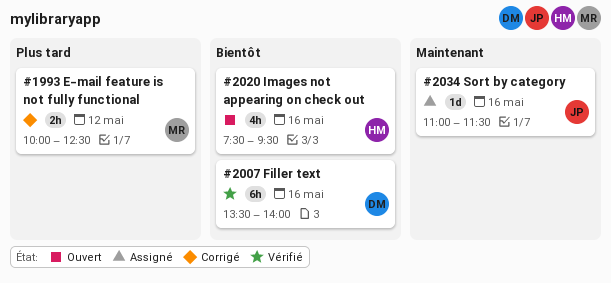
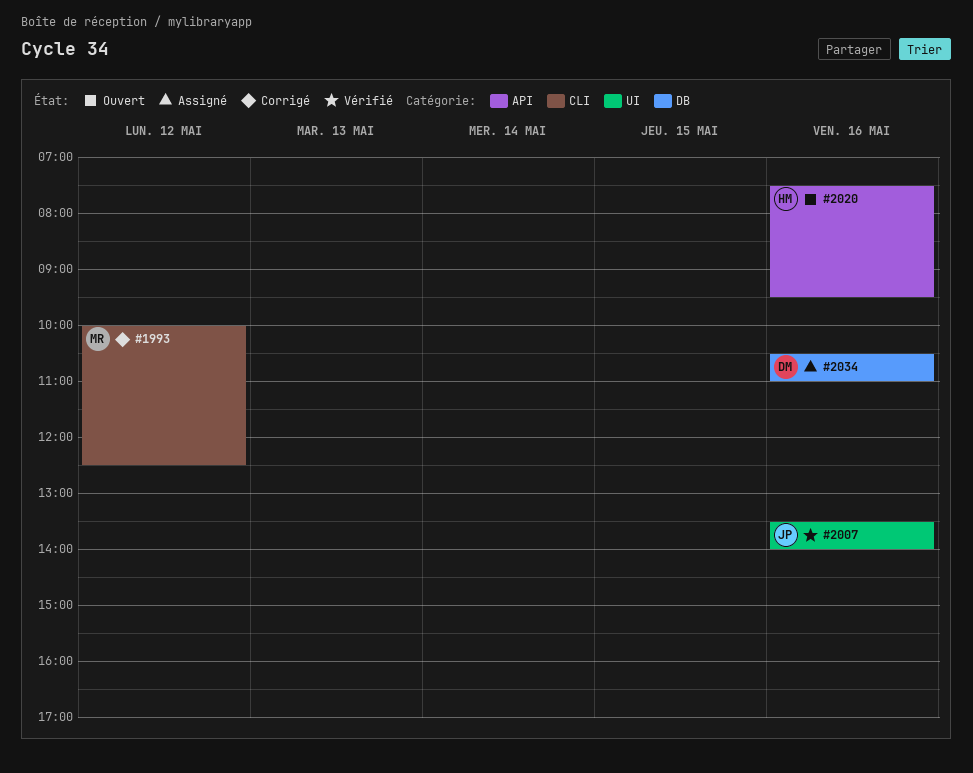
#2007, owner: DM -> JP
#2034, owner: JP -> DM
#2034, begins: 11:00 -> 10:30
#2034, ends: 11:30 -> 11:00

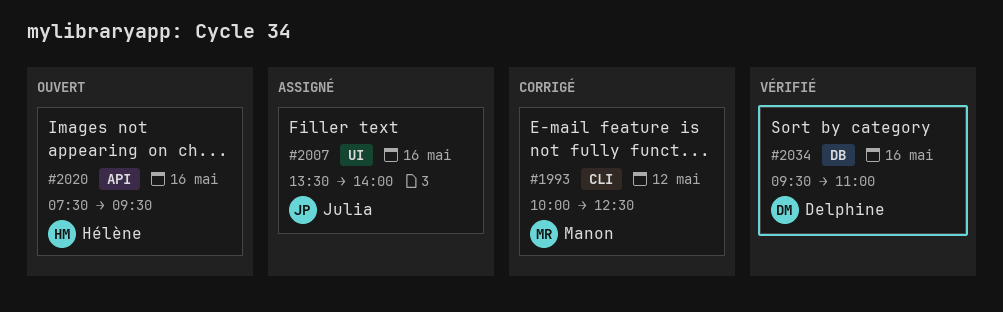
#2007, status: Vérifié -> Assigné
#2034, status: Assigné -> Vérifié
#2034, begins: 10:30 -> 09:30

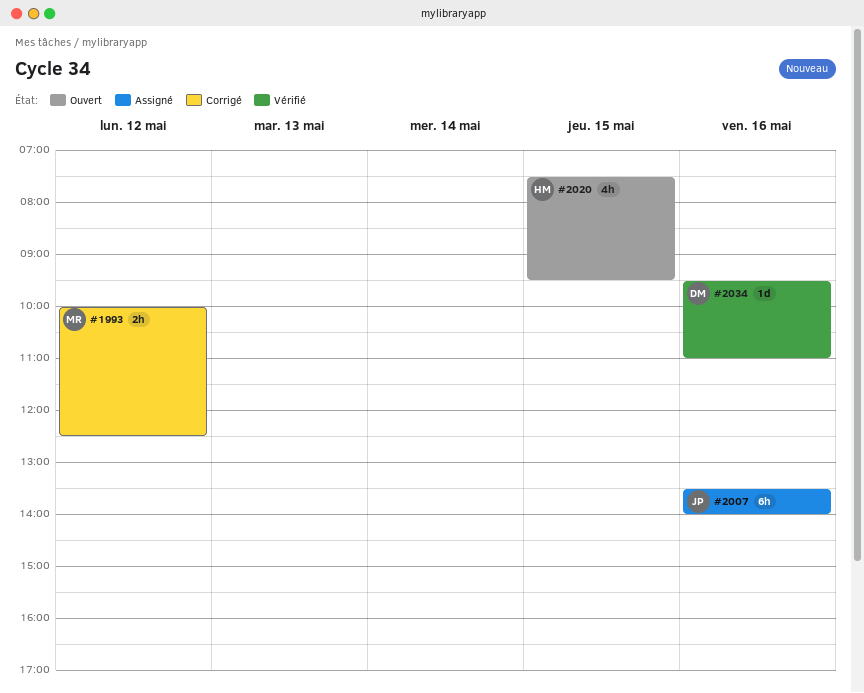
#2020, day: May 16 -> May 15

